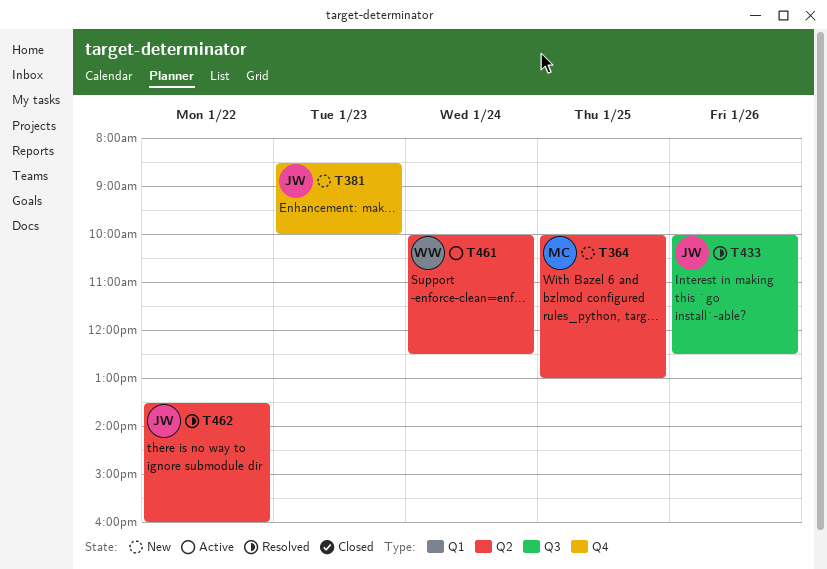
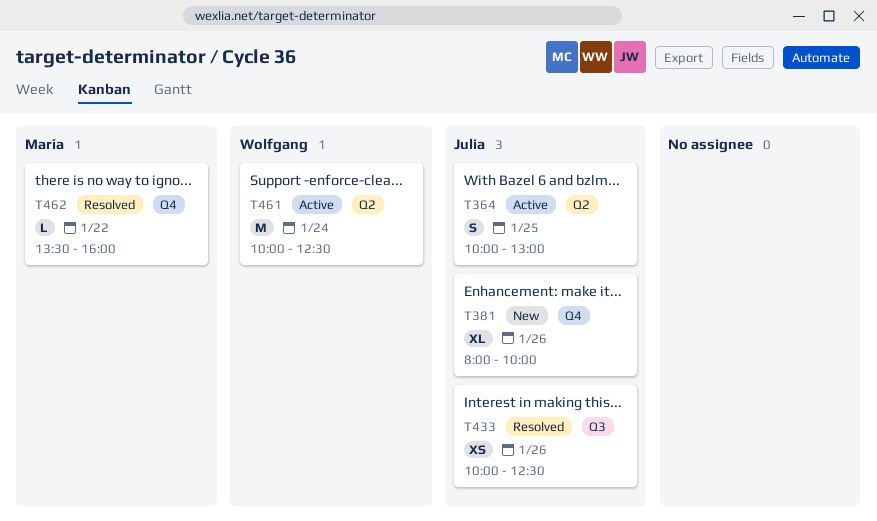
T364, status: New -> Active
T364, owner: María -> Julia
T381, day: Jan 23 -> Jan 26
T381, begins: 08:30 -> 08:00
T462, owner: Julia -> María
T462, label: Q2 -> Q4

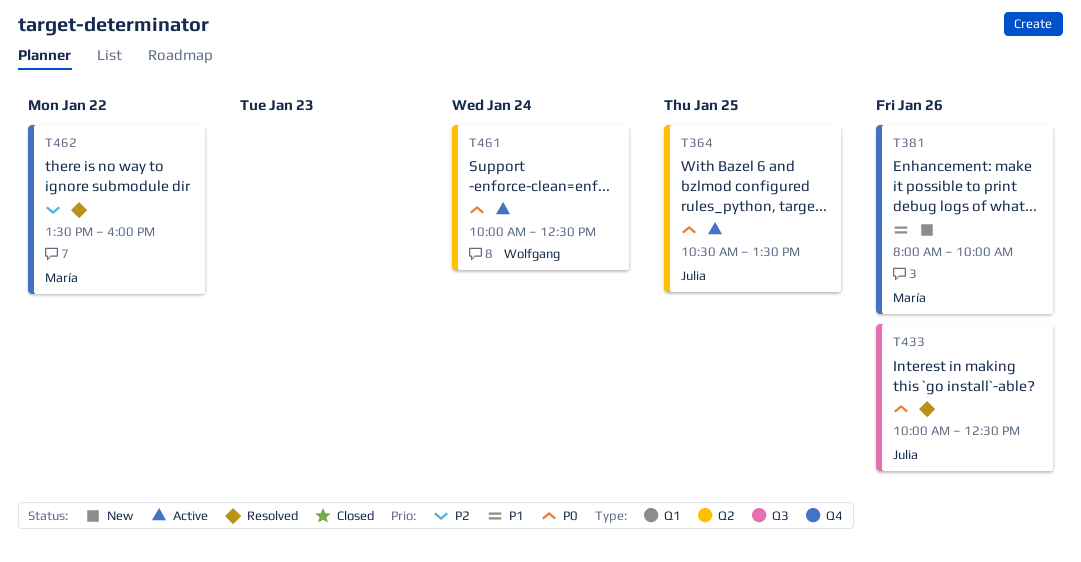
T364, begins: 10:00 -> 10:30
T364, ends: 13:00 -> 13:30
T381, owner: Julia -> María

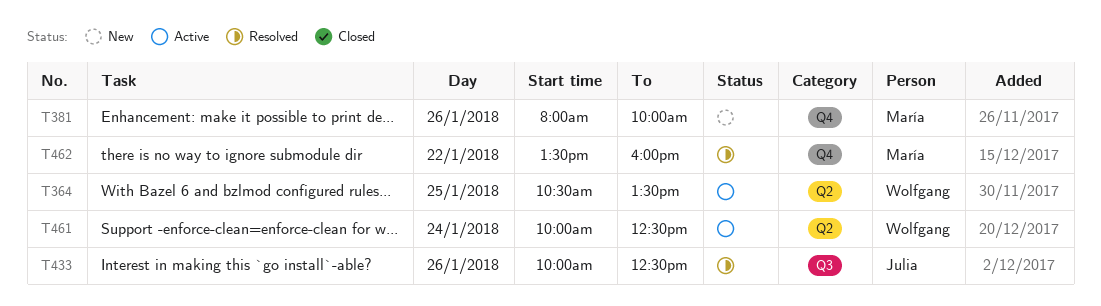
T364, owner: Julia -> Wolfgang

